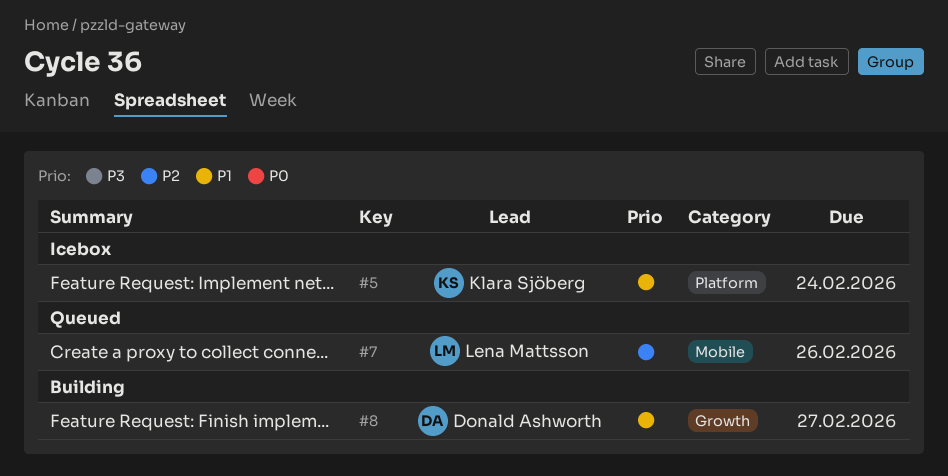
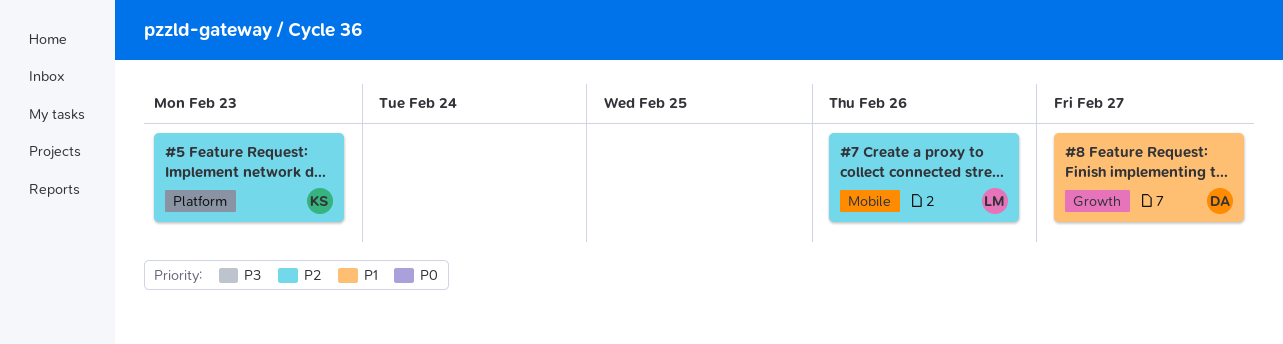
#5, priority: P1 -> P2
#5, due: Feb 24 -> Feb 23

